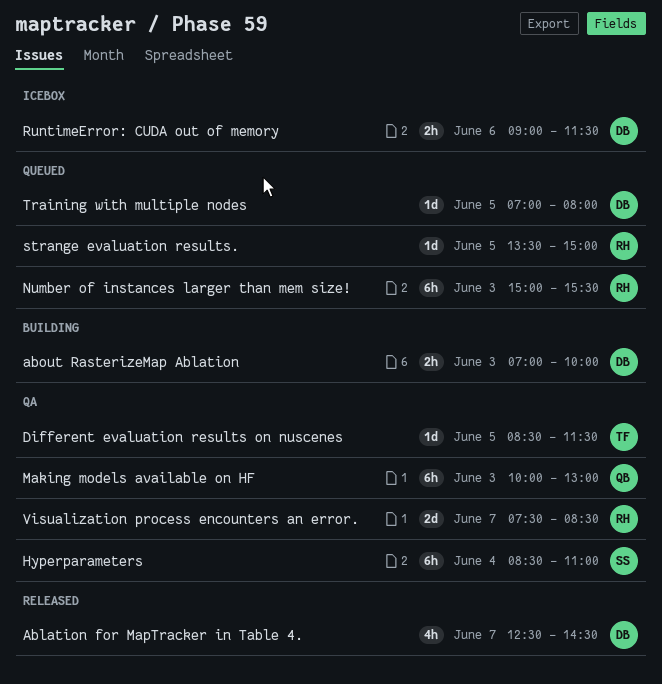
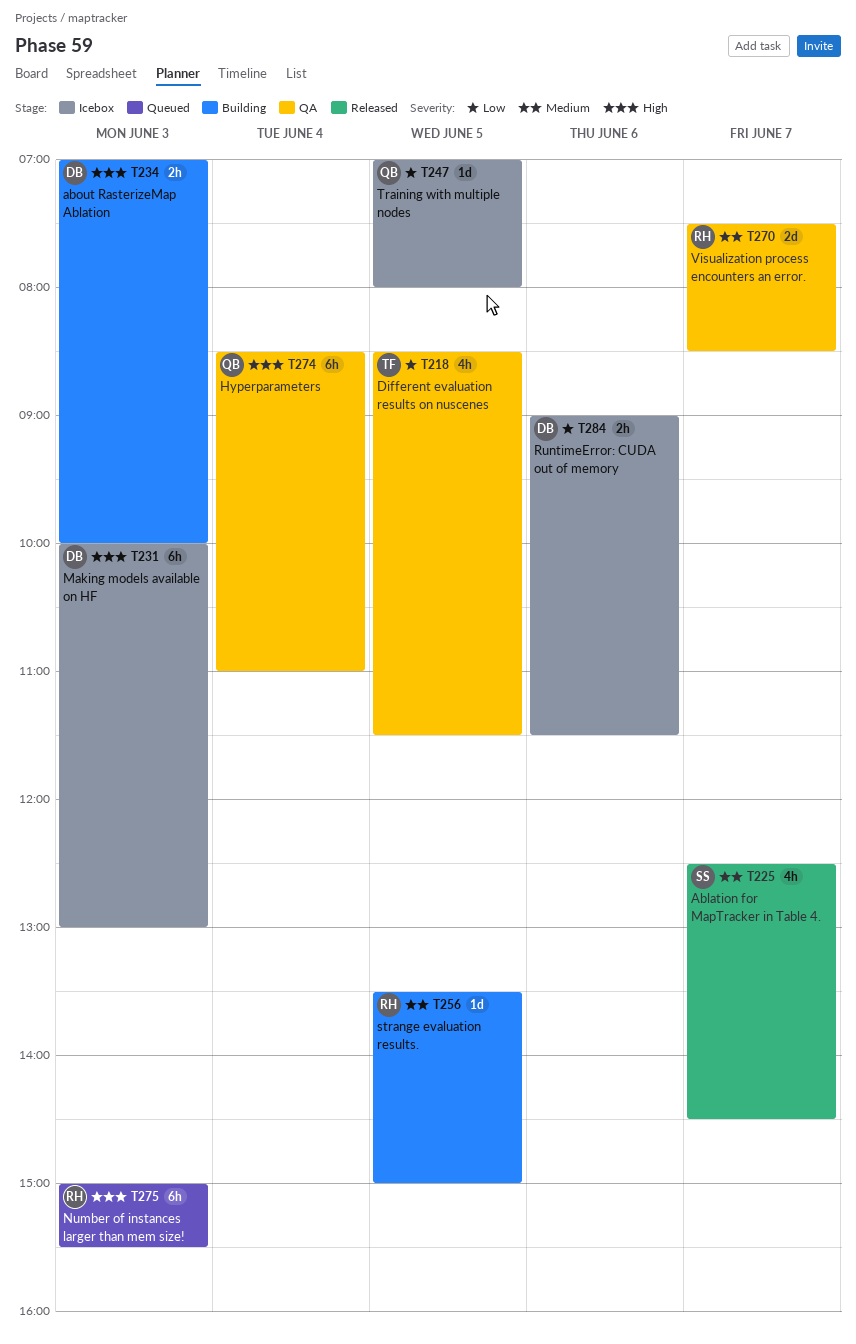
Ablation for MapTracker in Table 4., owner: DB -> SS
Different evaluation results on nuscenes, estimate: 1d -> 4h
Hyperparameters, owner: SS -> QB
Making models available on HF, status: QA -> Icebox
Making models available on HF, owner: QB -> DB
strange evaluation results., status: Queued -> Building
Training with multiple nodes, status: Queued -> Icebox
Training with multiple nodes, owner: DB -> QB

